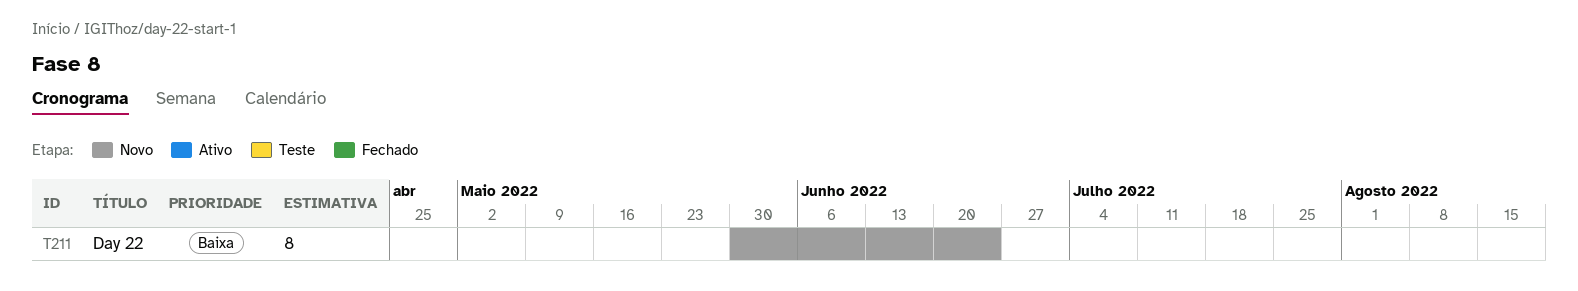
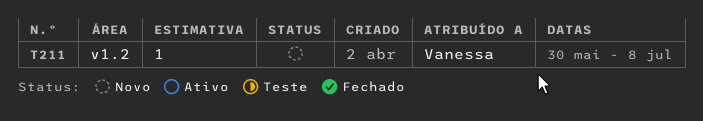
T211, estimate: 8 -> 1
T211, due: Jun 24 -> Jul 8

